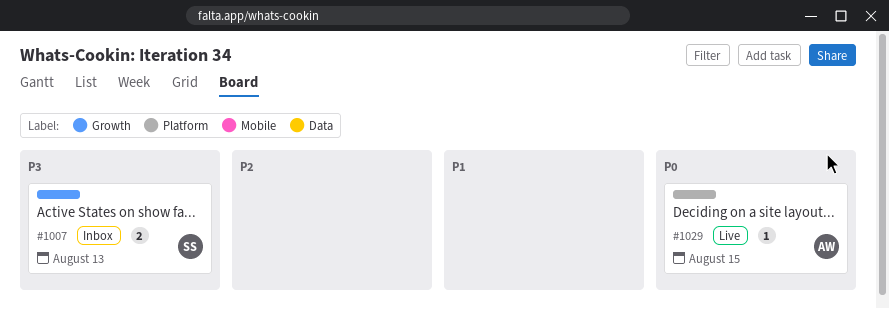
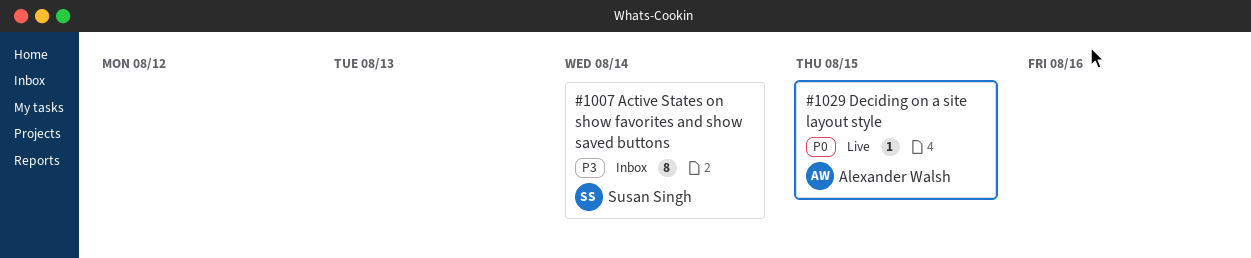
#1007, estimate: 2 -> 8
#1007, due: Aug 13 -> Aug 14

